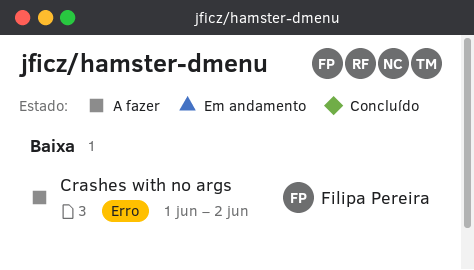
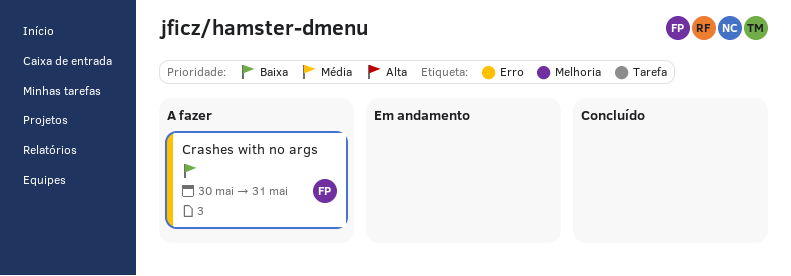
Crashes with no args, start: Jun 1 -> May 30
Crashes with no args, due: Jun 2 -> May 31

